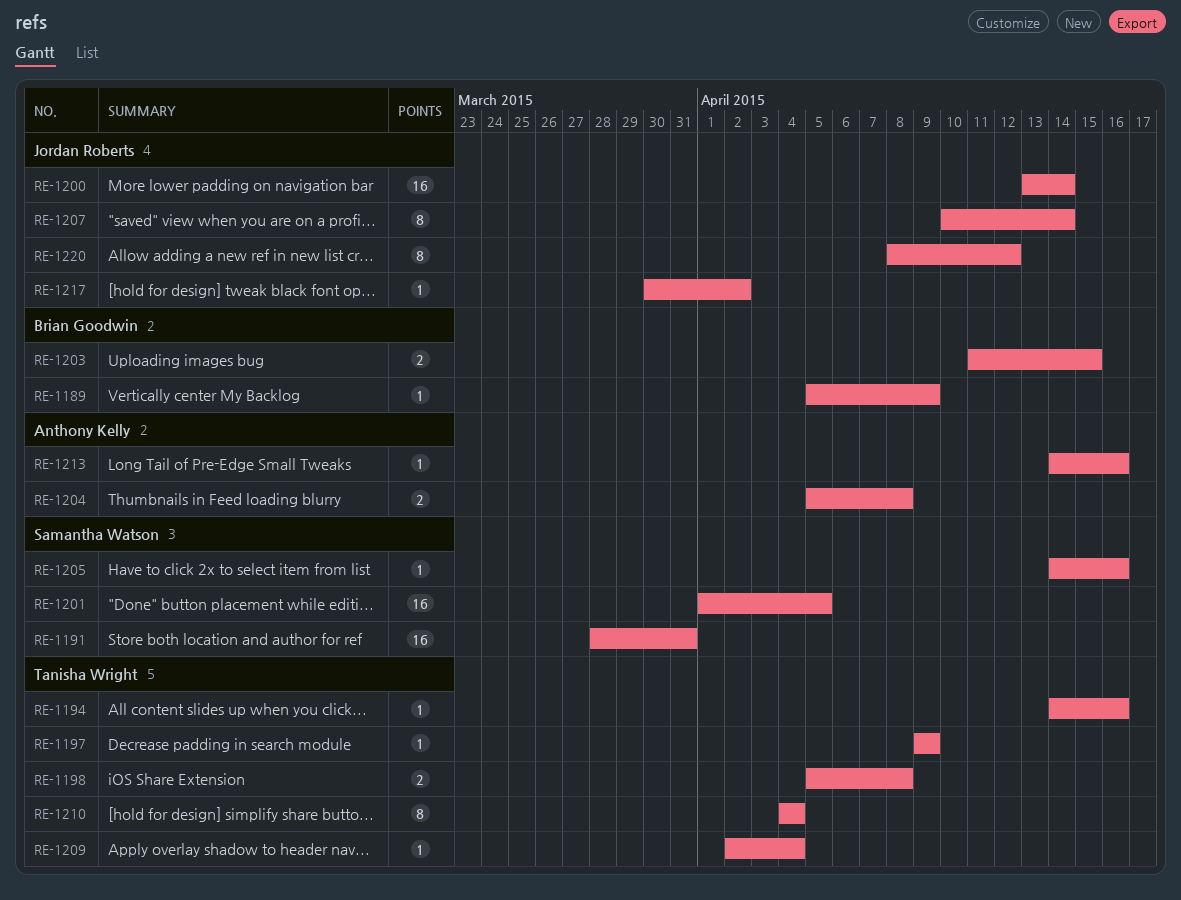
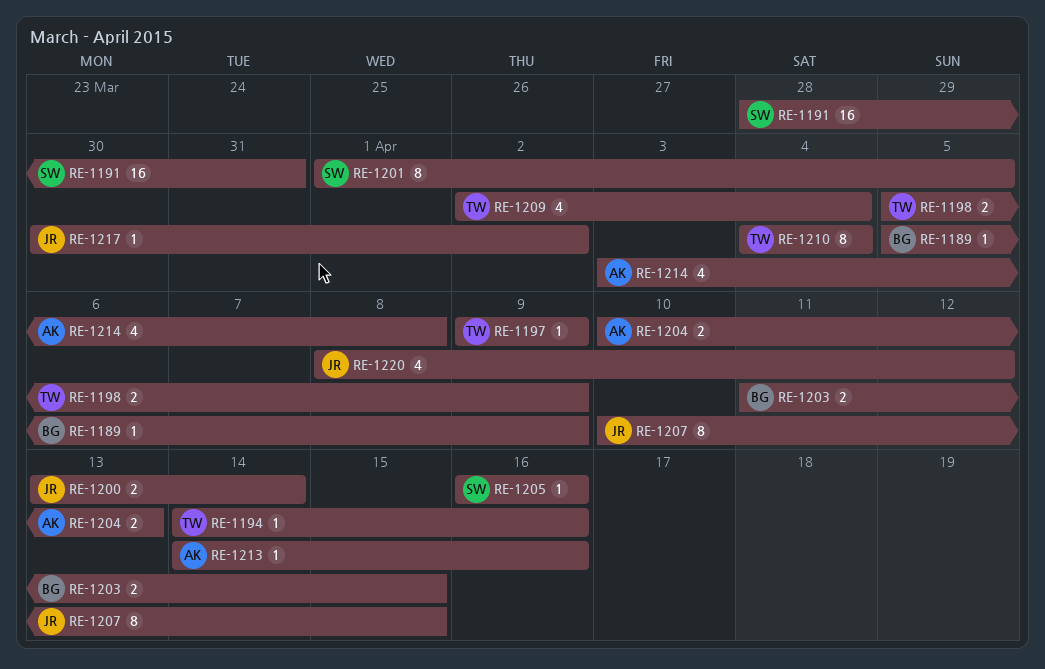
RE-1198, due: Apr 8 -> Apr 9
RE-1200, estimate: 16 -> 2
RE-1201, estimate: 16 -> 8
RE-1204, start: Apr 5 -> Apr 10
RE-1204, due: Apr 8 -> Apr 13
RE-1205, start: Apr 14 -> Apr 16
RE-1207, due: Apr 14 -> Apr 15
RE-1209, estimate: 1 -> 4
RE-1214: none -> present
RE-1220, estimate: 8 -> 4

